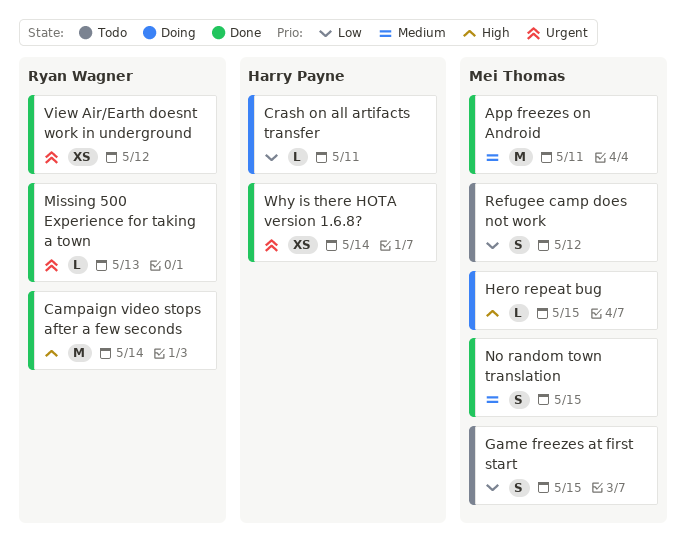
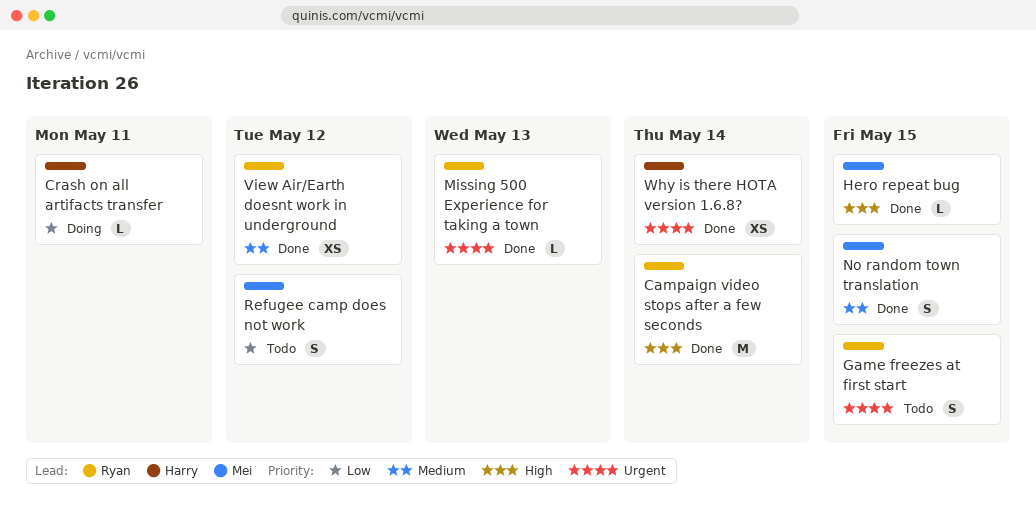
App freezes on Android: present -> none
Game freezes at first start, owner: Mei Thomas -> Ryan Wagner
Game freezes at first start, priority: Low -> Urgent
Hero repeat bug, status: Doing -> Done
View Air/Earth doesnt work in underground, priority: Urgent -> Medium

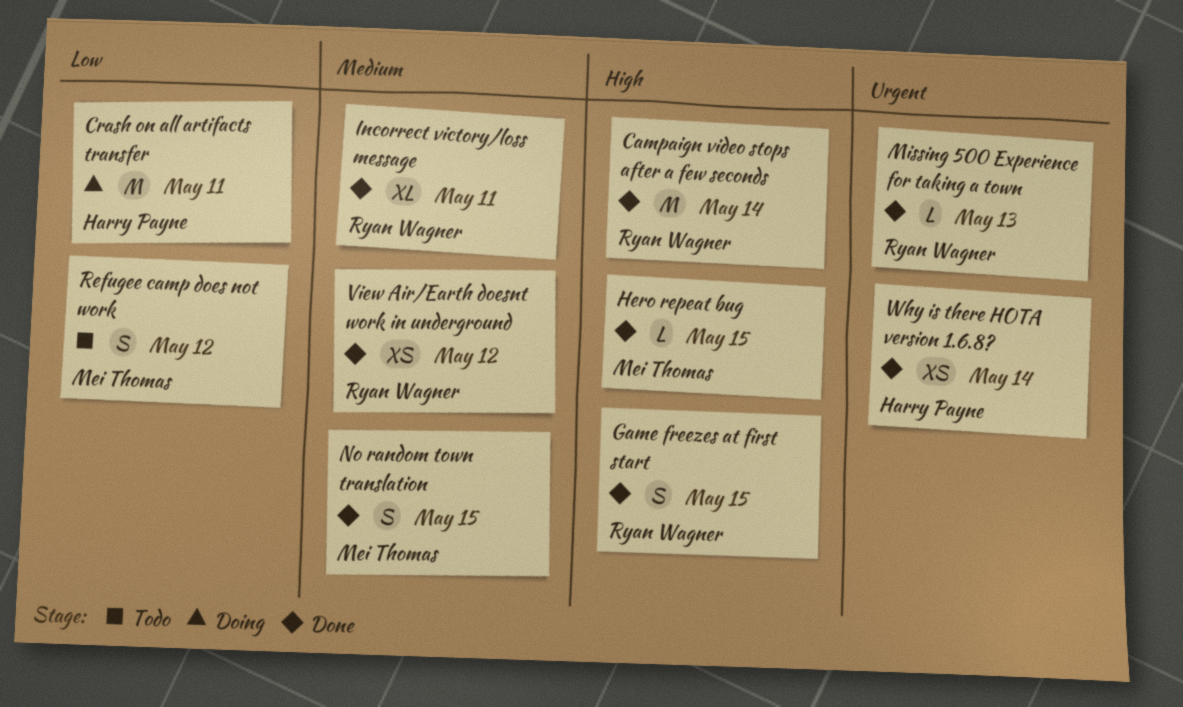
Crash on all artifacts transfer, estimate: L -> M
Game freezes at first start, status: Todo -> Done
Game freezes at first start, priority: Urgent -> High
Incorrect victory/loss message: none -> present

